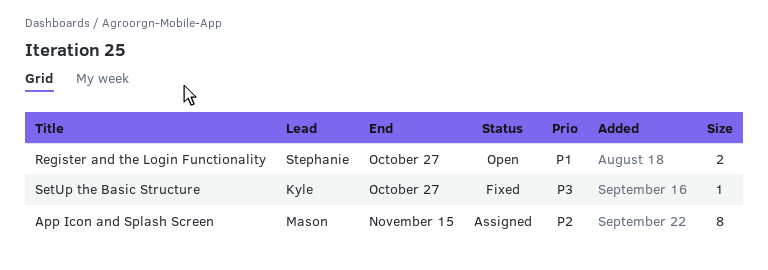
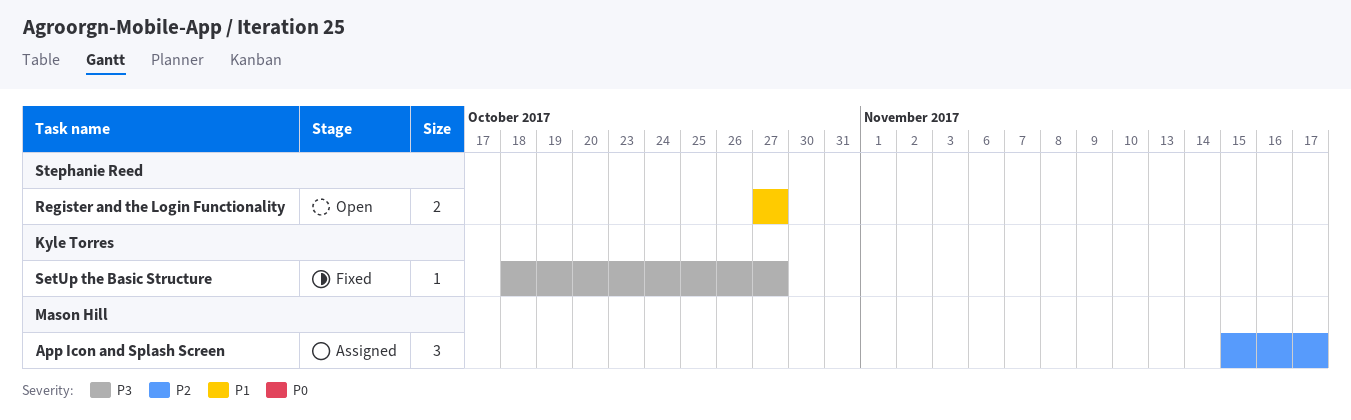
App Icon and Splash Screen, estimate: 8 -> 3
App Icon and Splash Screen, due: Nov 15 -> Nov 17

